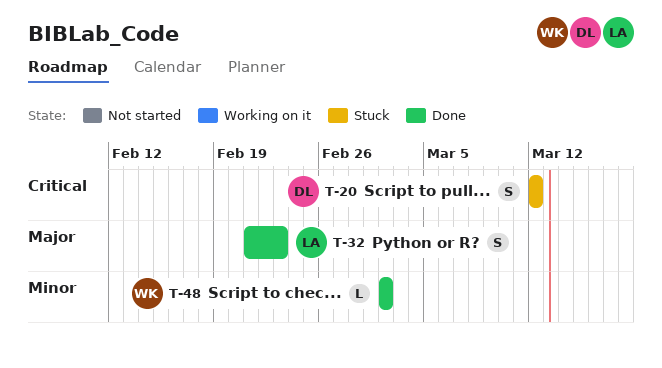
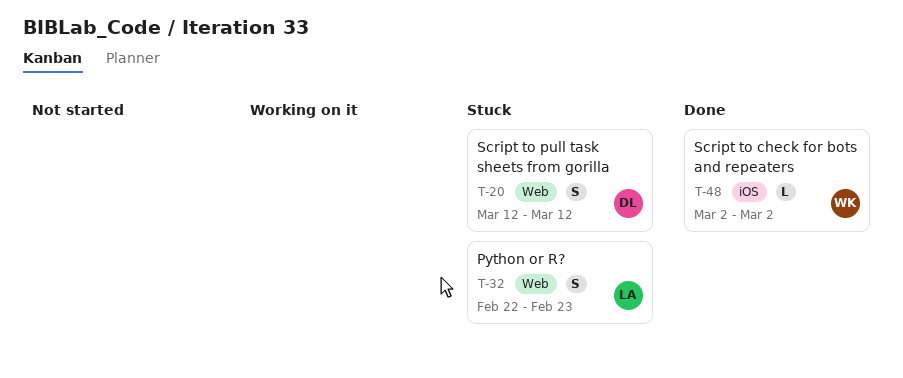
T-32, status: Done -> Stuck
T-32, start: Feb 21 -> Feb 22

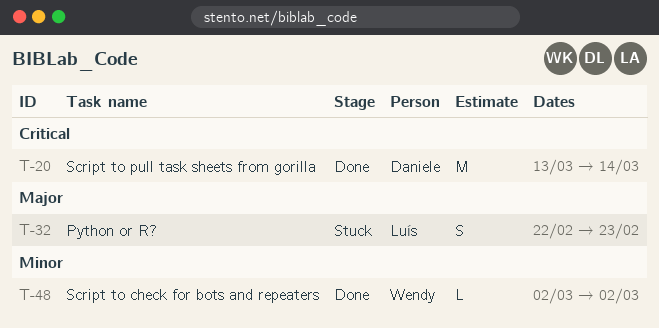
T-20, status: Stuck -> Done
T-20, estimate: S -> M
T-20, start: Mar 12 -> Mar 13
T-20, due: Mar 12 -> Mar 14

